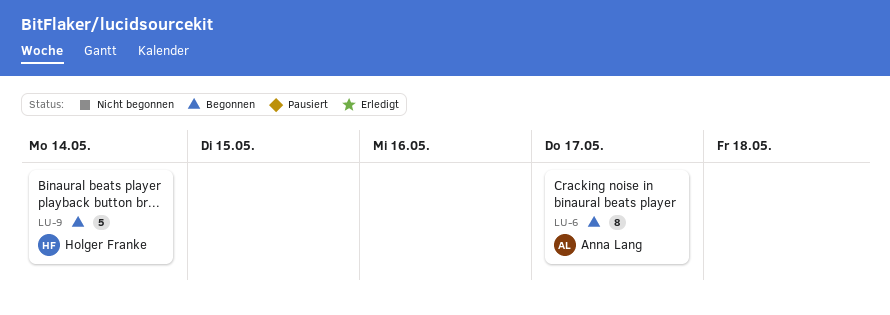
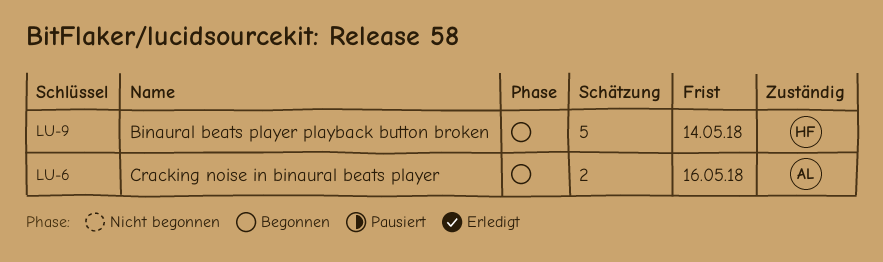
LU-6, estimate: 8 -> 2
LU-6, due: May 17 -> May 16

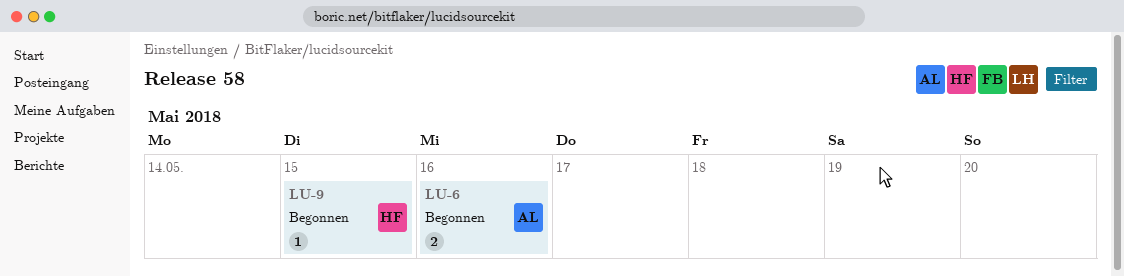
LU-9, estimate: 5 -> 1
LU-9, due: May 14 -> May 15

